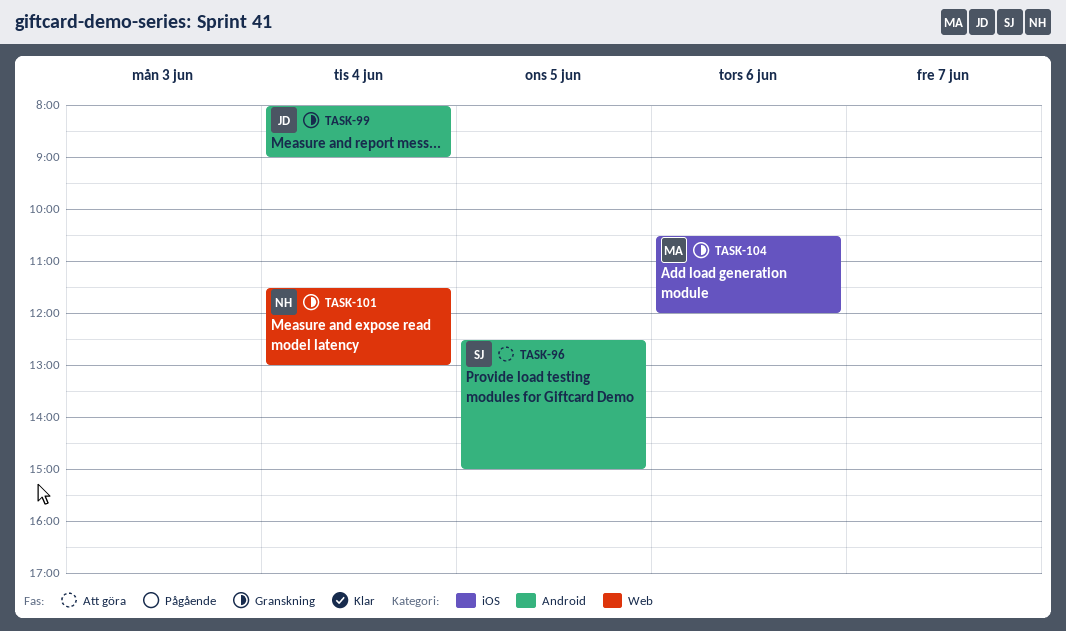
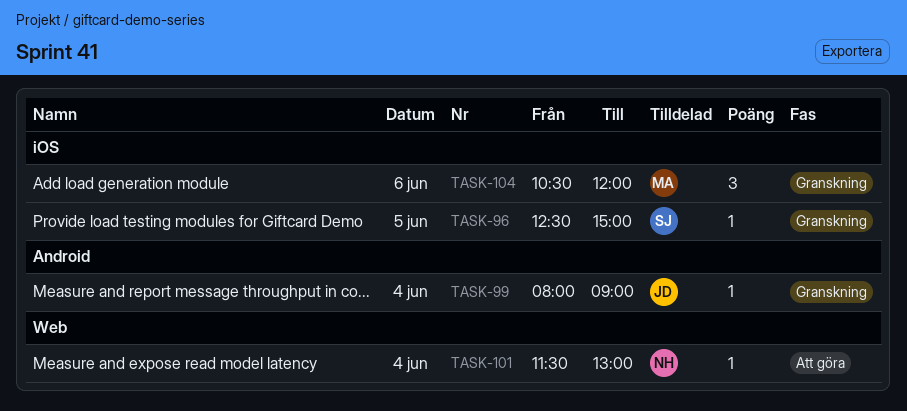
TASK-96, status: Att göra -> Granskning
TASK-96, label: Android -> iOS
TASK-101, status: Granskning -> Att göra

